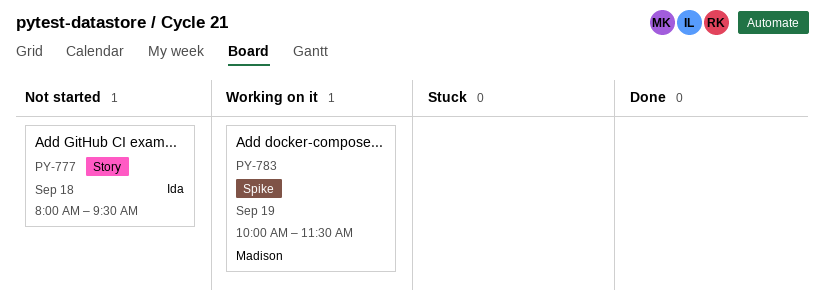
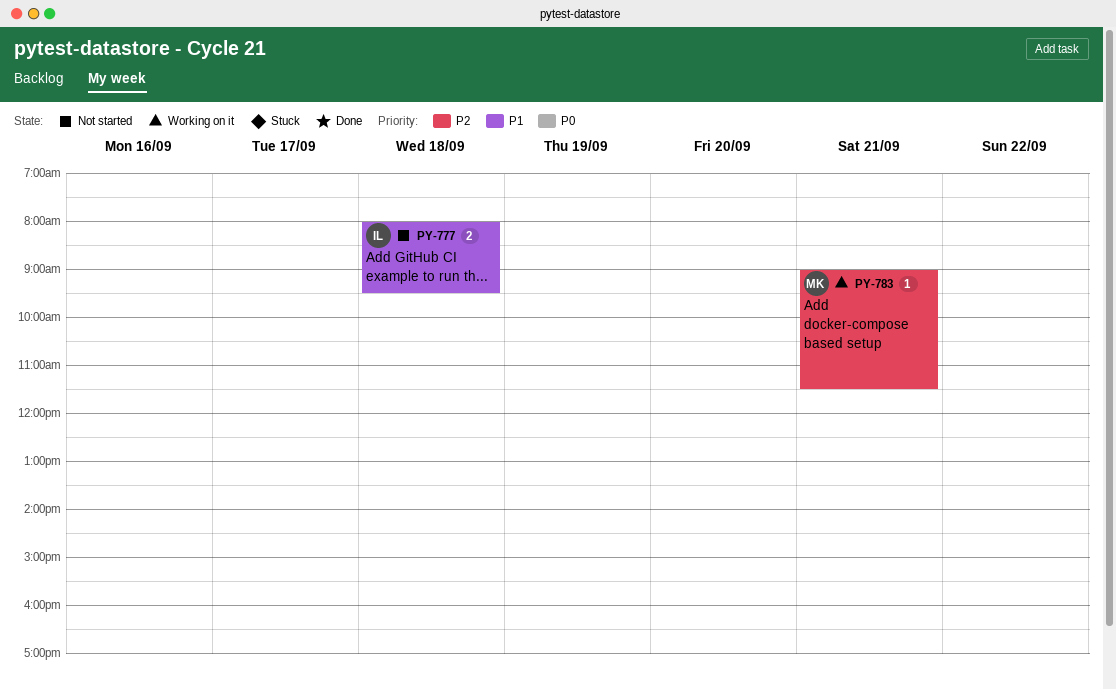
PY-783, day: Sep 19 -> Sep 21
PY-783, begins: 10:00 -> 09:00

